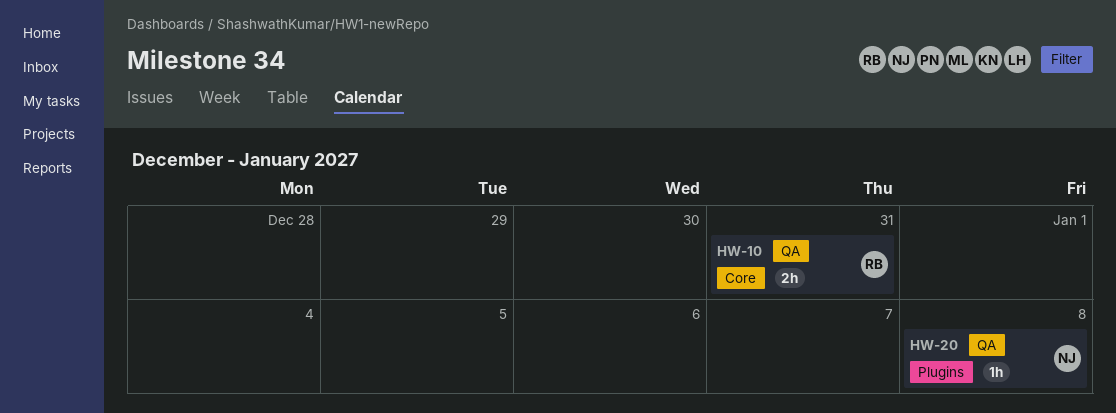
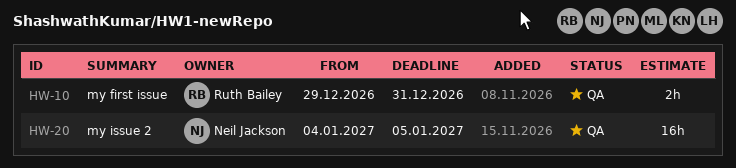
HW-20, estimate: 1h -> 16h
HW-20, due: Jan 8 -> Jan 5

